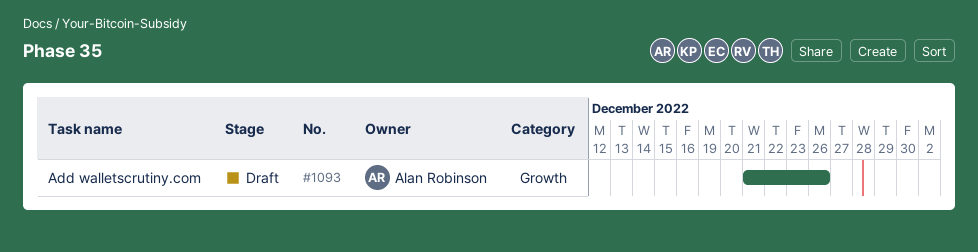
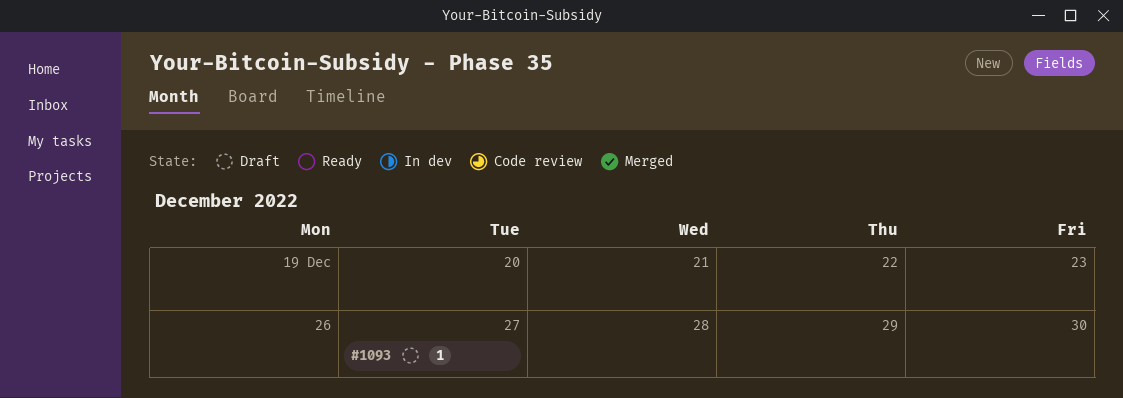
#1093, due: Dec 26 -> Dec 27

